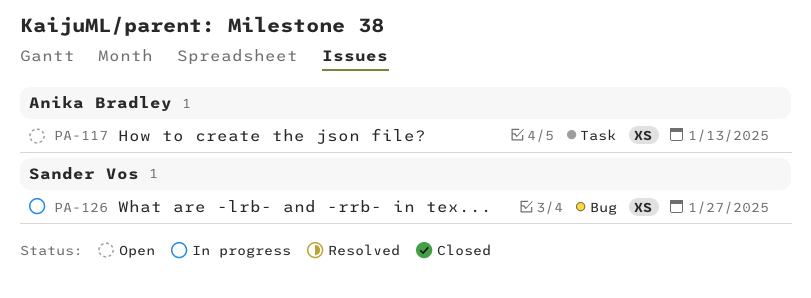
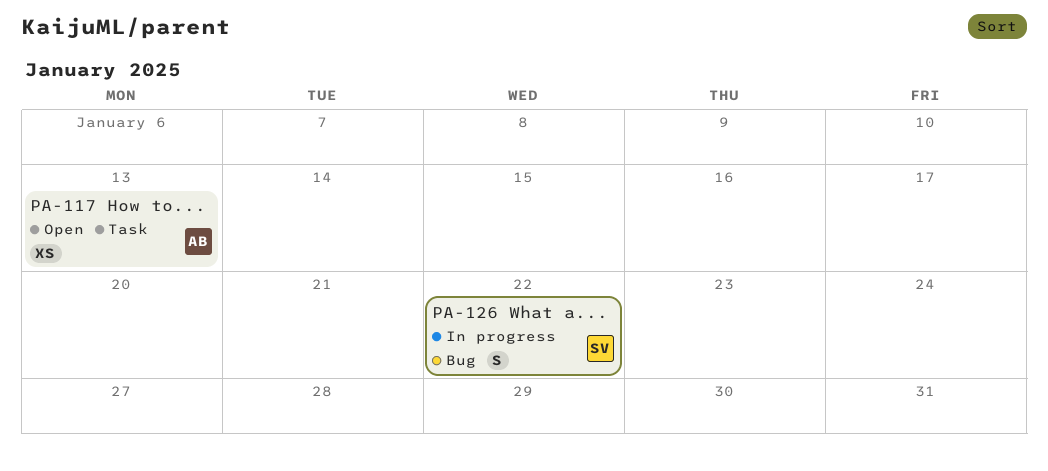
PA-126, estimate: XS -> S
PA-126, due: Jan 27 -> Jan 22

